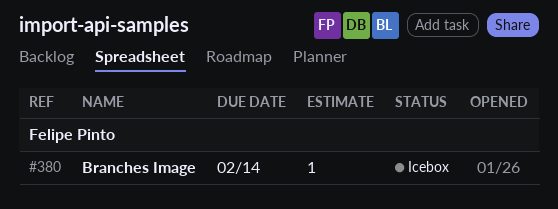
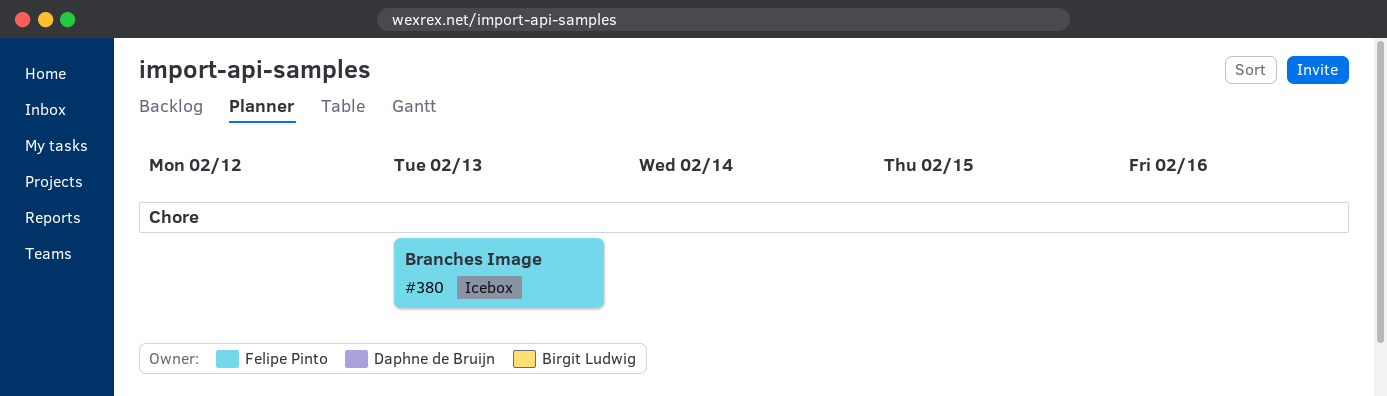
#380, due: Feb 14 -> Feb 13

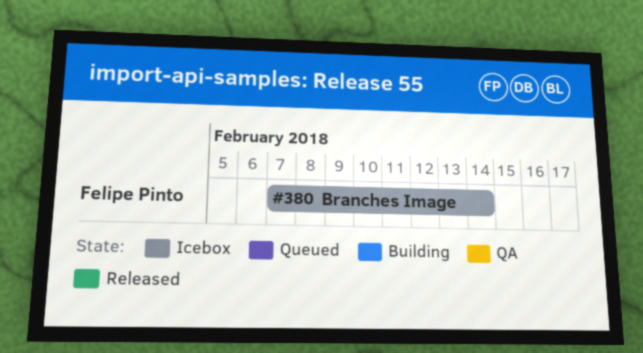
#380, due: Feb 13 -> Feb 14

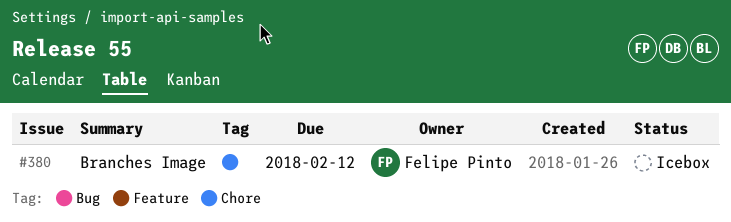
#380, due: Feb 14 -> Feb 12

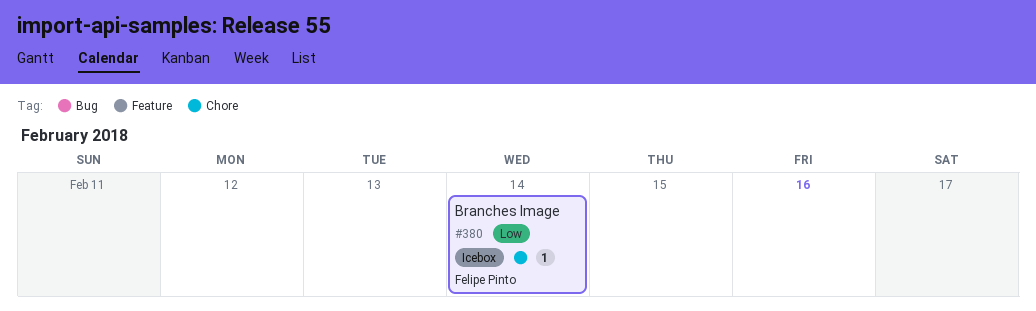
#380, due: Feb 12 -> Feb 14

